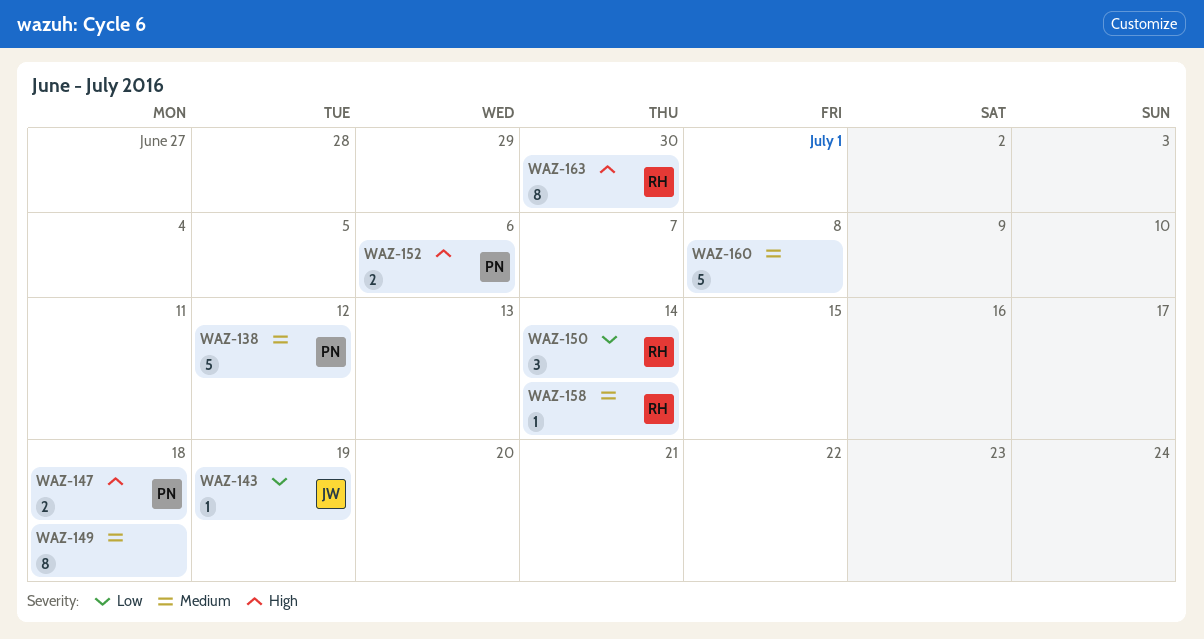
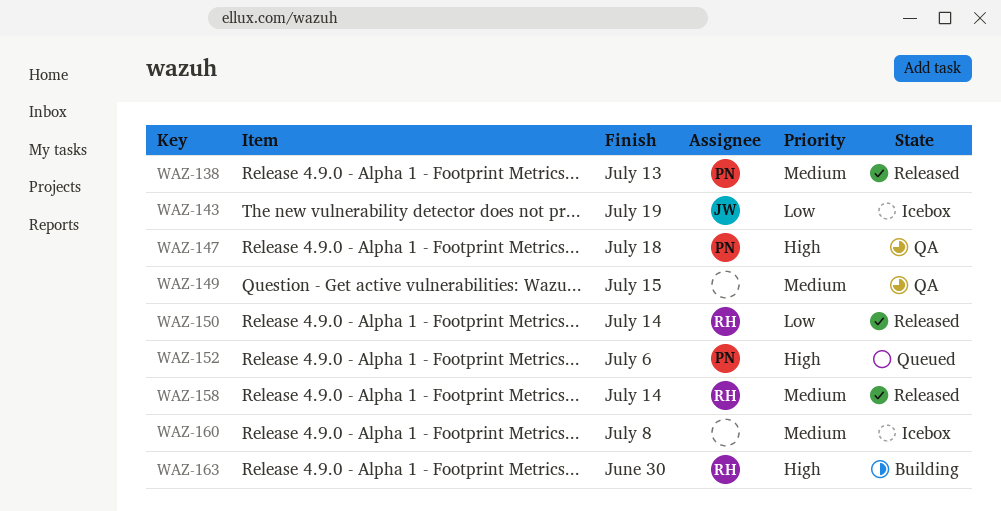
WAZ-138, due: Jul 12 -> Jul 13
WAZ-149, due: Jul 18 -> Jul 15

